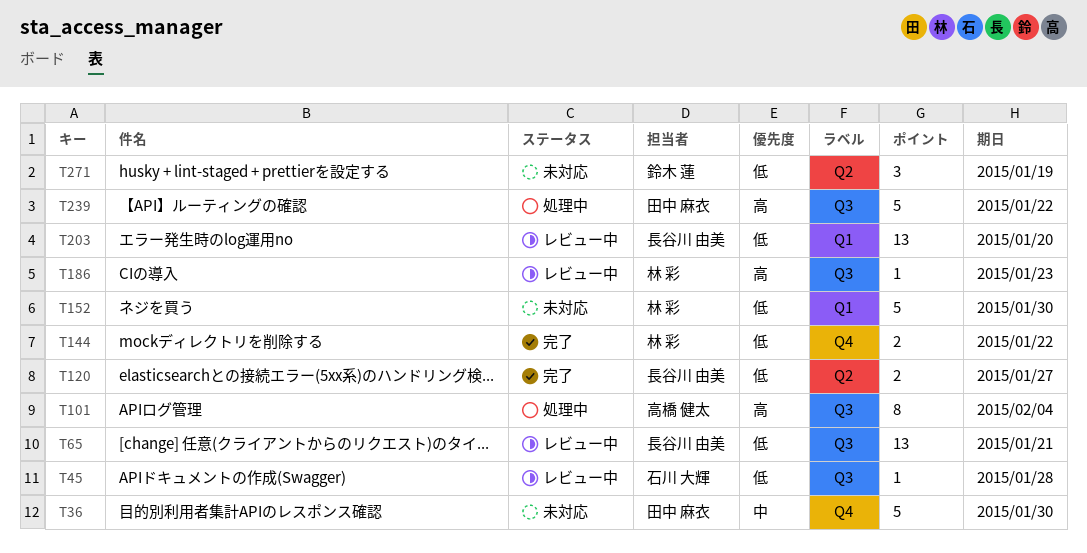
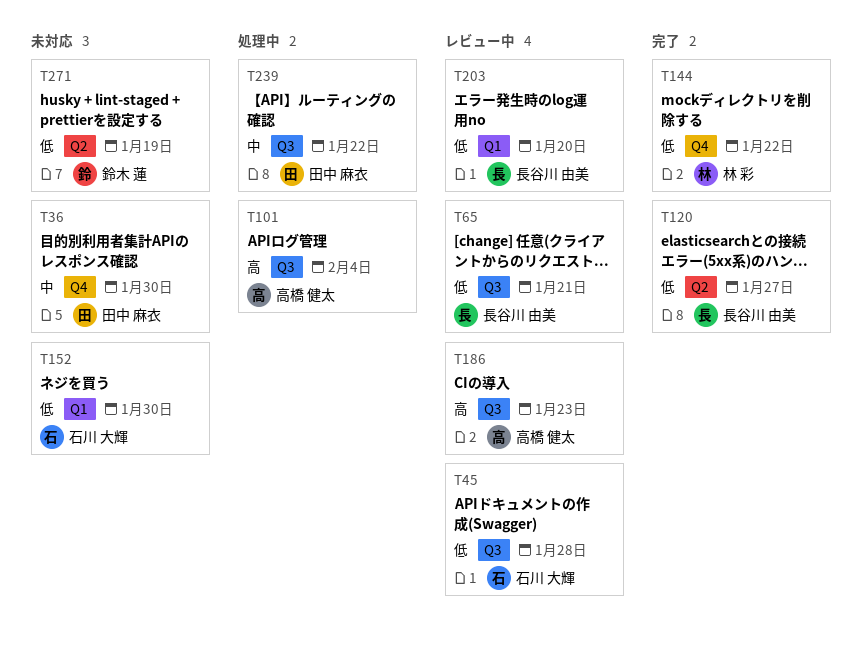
T152, owner: 林 彩 -> 石川 大輝
T186, owner: 林 彩 -> 高橋 健太
T239, priority: 高 -> 中

